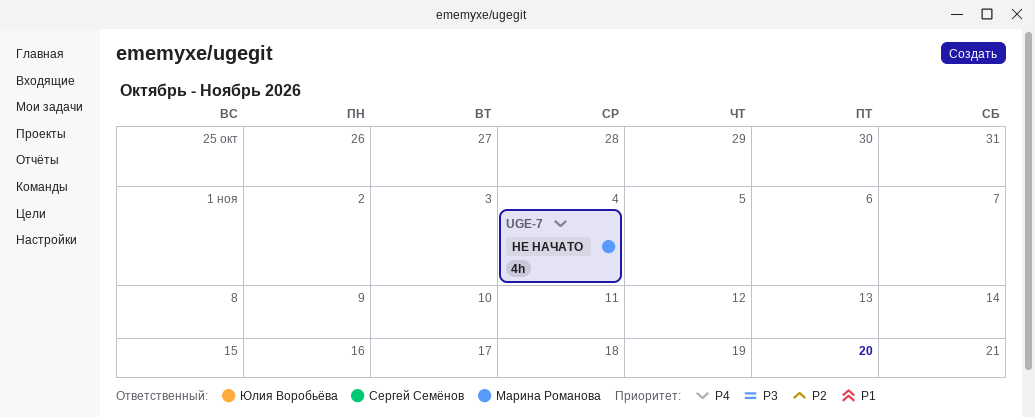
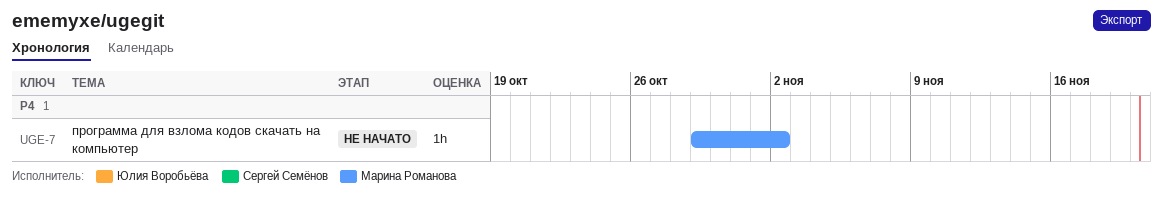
UGE-7, estimate: 4h -> 1h
UGE-7, due: Nov 4 -> Nov 2

